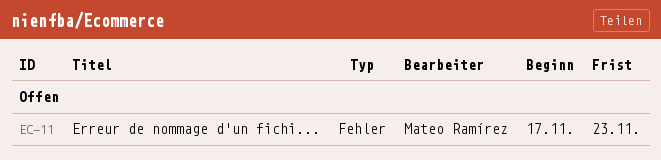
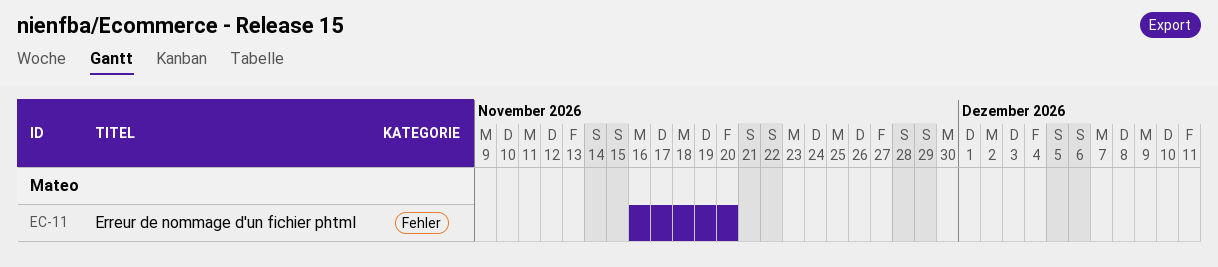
EC-11, start: Nov 17 -> Nov 16
EC-11, due: Nov 23 -> Nov 20

